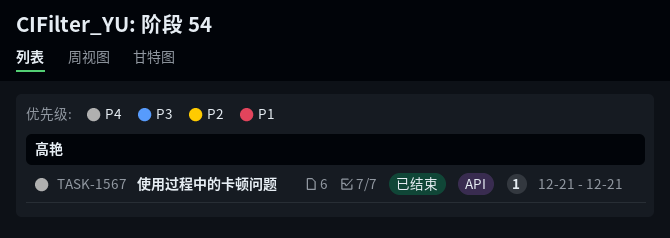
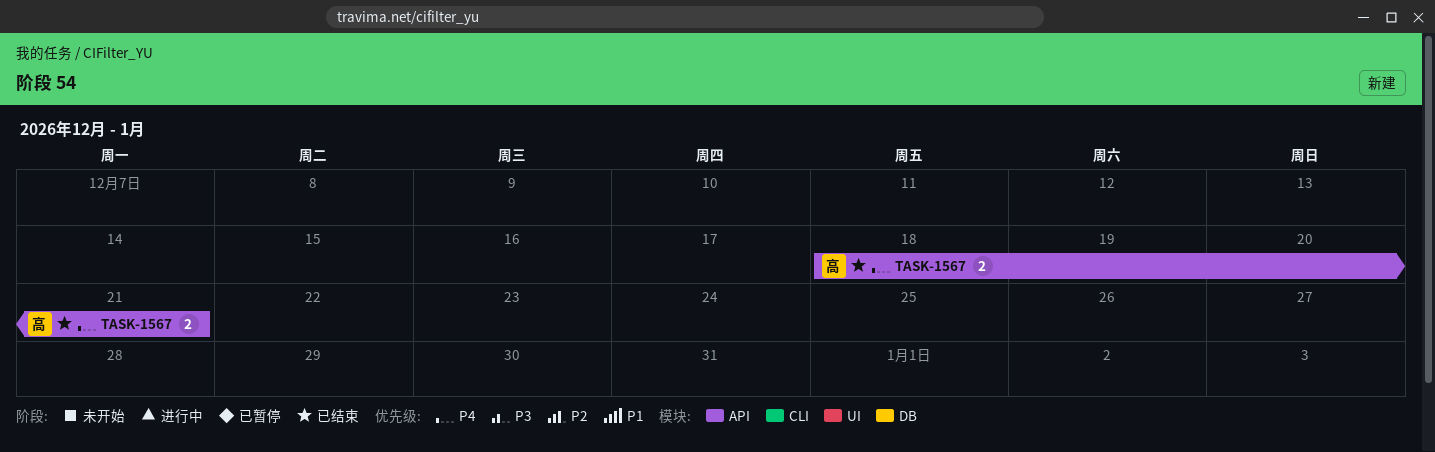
TASK-1567, estimate: 1 -> 2
TASK-1567, start: Dec 21 -> Dec 18

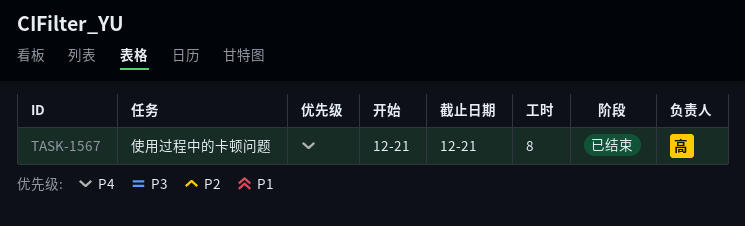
TASK-1567, estimate: 2 -> 8
TASK-1567, start: Dec 18 -> Dec 21

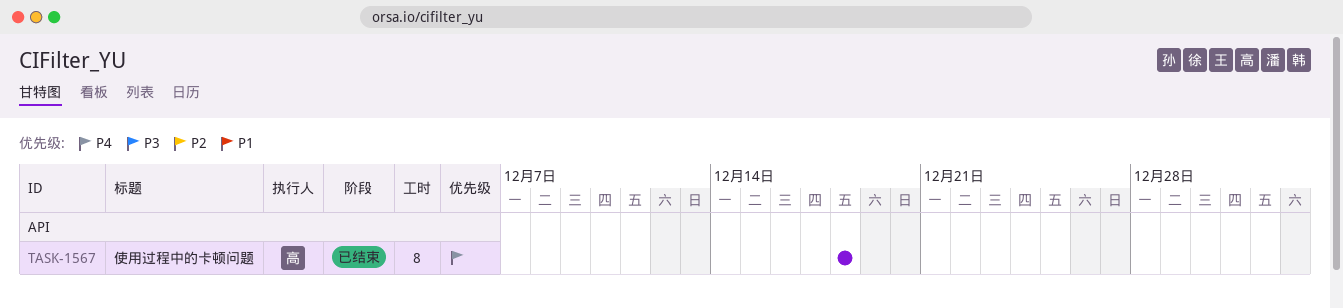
TASK-1567, start: Dec 21 -> Dec 18
TASK-1567, due: Dec 21 -> Dec 18

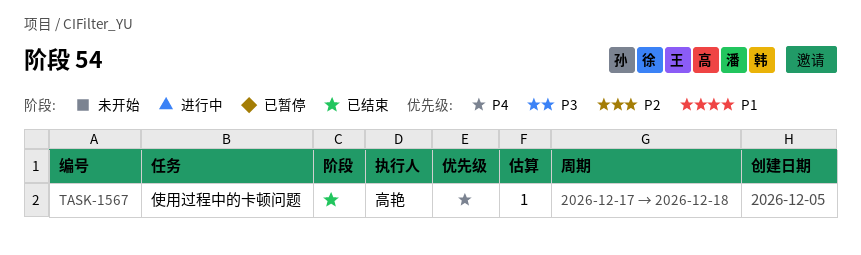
TASK-1567, estimate: 8 -> 1
TASK-1567, start: Dec 18 -> Dec 17

